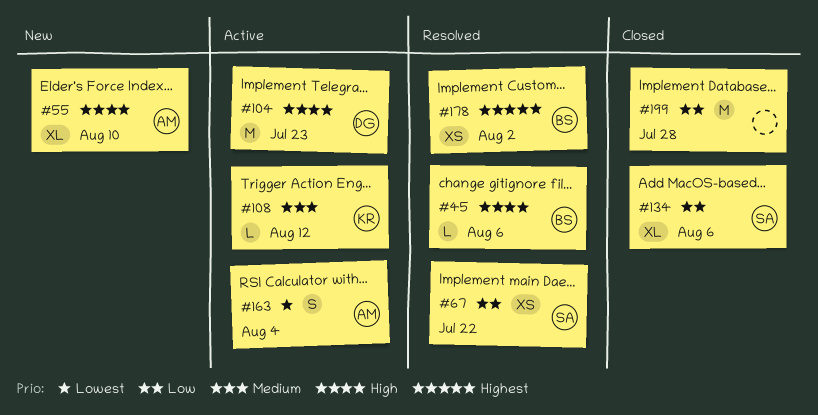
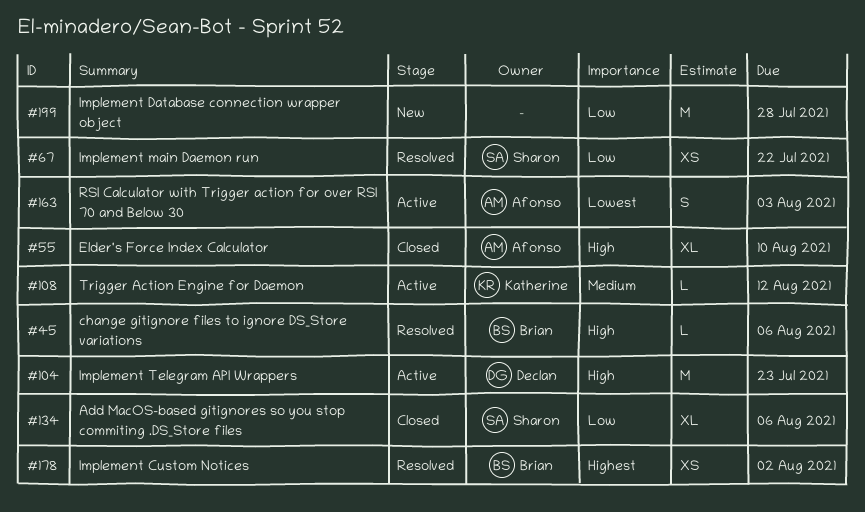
#55, status: New -> Closed
#163, due: Aug 4 -> Aug 3
#199, status: Closed -> New

